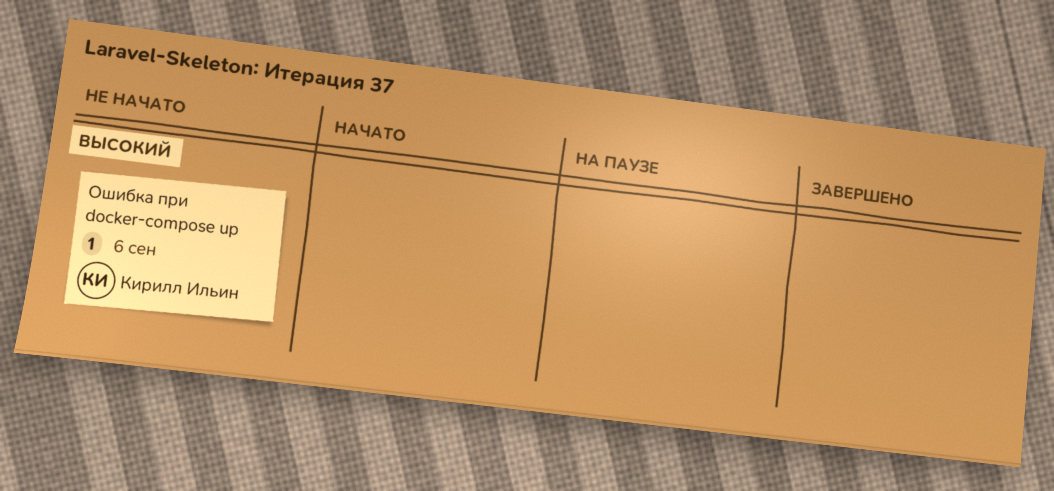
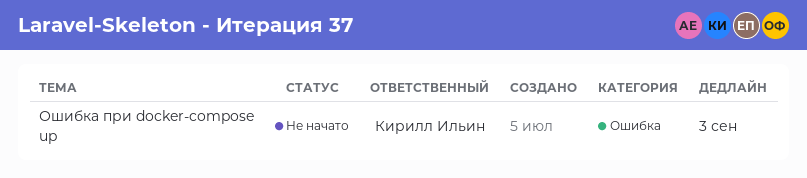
Ошибка при docker-compose up, due: Sep 6 -> Sep 3

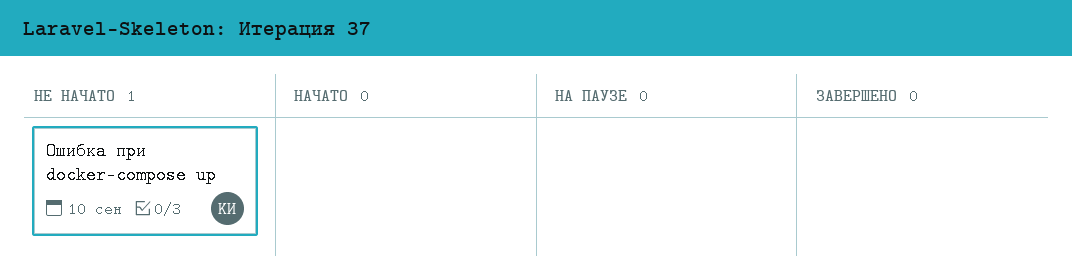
Ошибка при docker-compose up, due: Sep 3 -> Sep 10

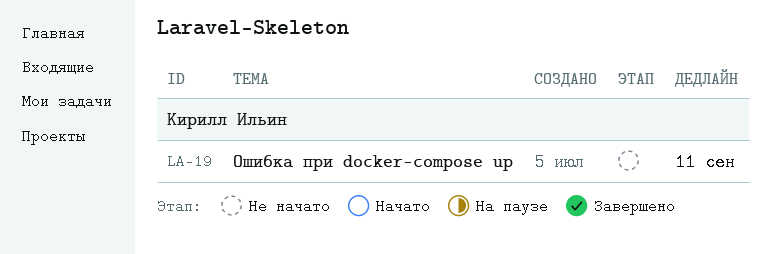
Ошибка при docker-compose up, due: Sep 10 -> Sep 11

